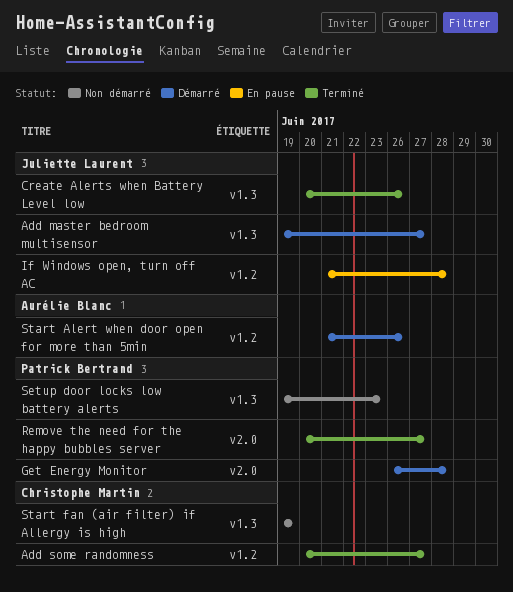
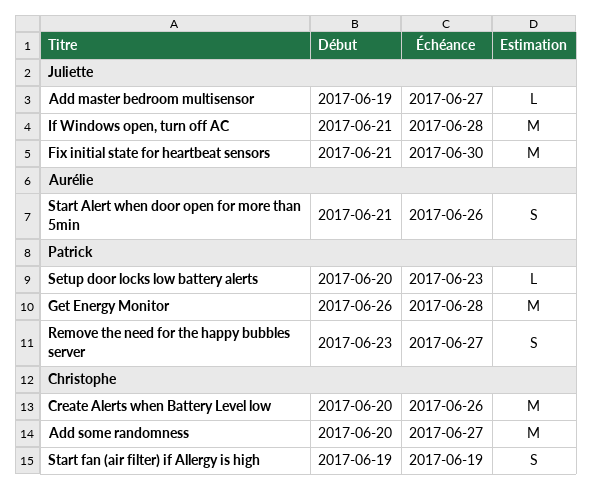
Create Alerts when Battery Level low, owner: Juliette Laurent -> Christophe Martin
Fix initial state for heartbeat sensors: none -> present
Remove the need for the happy bubbles server, start: Jun 20 -> Jun 23
Setup door locks low battery alerts, start: Jun 19 -> Jun 20

